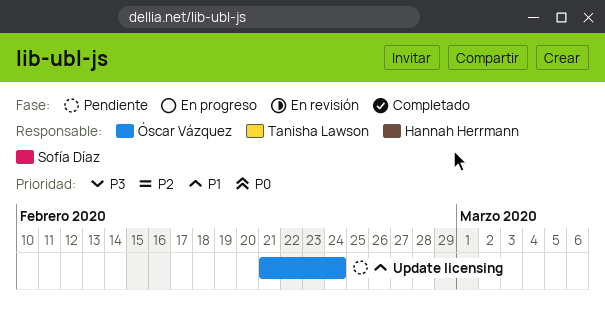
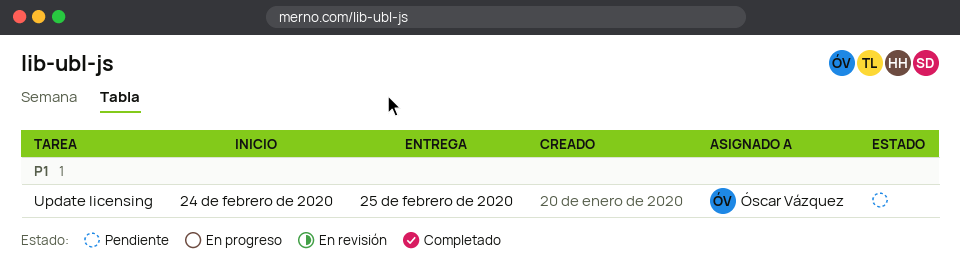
Update licensing, start: Feb 21 -> Feb 24
Update licensing, due: Feb 24 -> Feb 25

